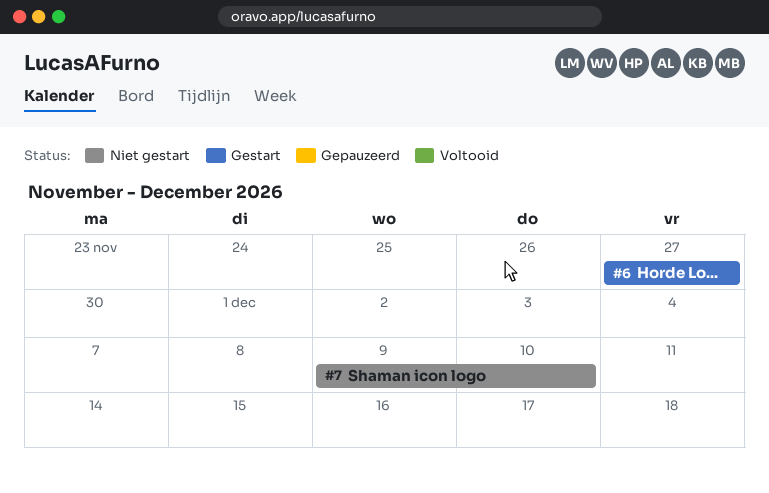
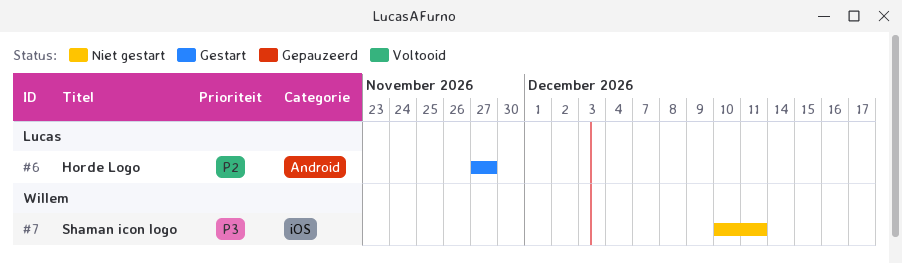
#7, start: Dec 9 -> Dec 10
#7, due: Dec 10 -> Dec 11

